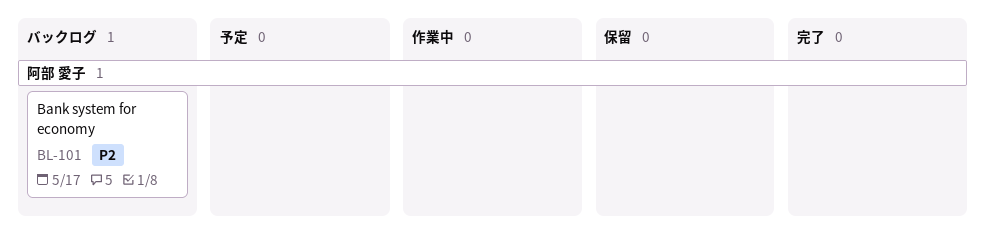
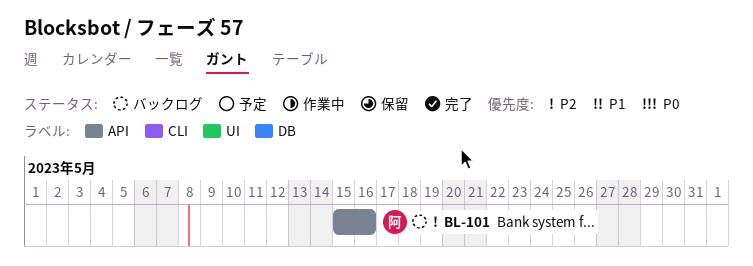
BL-101, due: May 17 -> May 16

